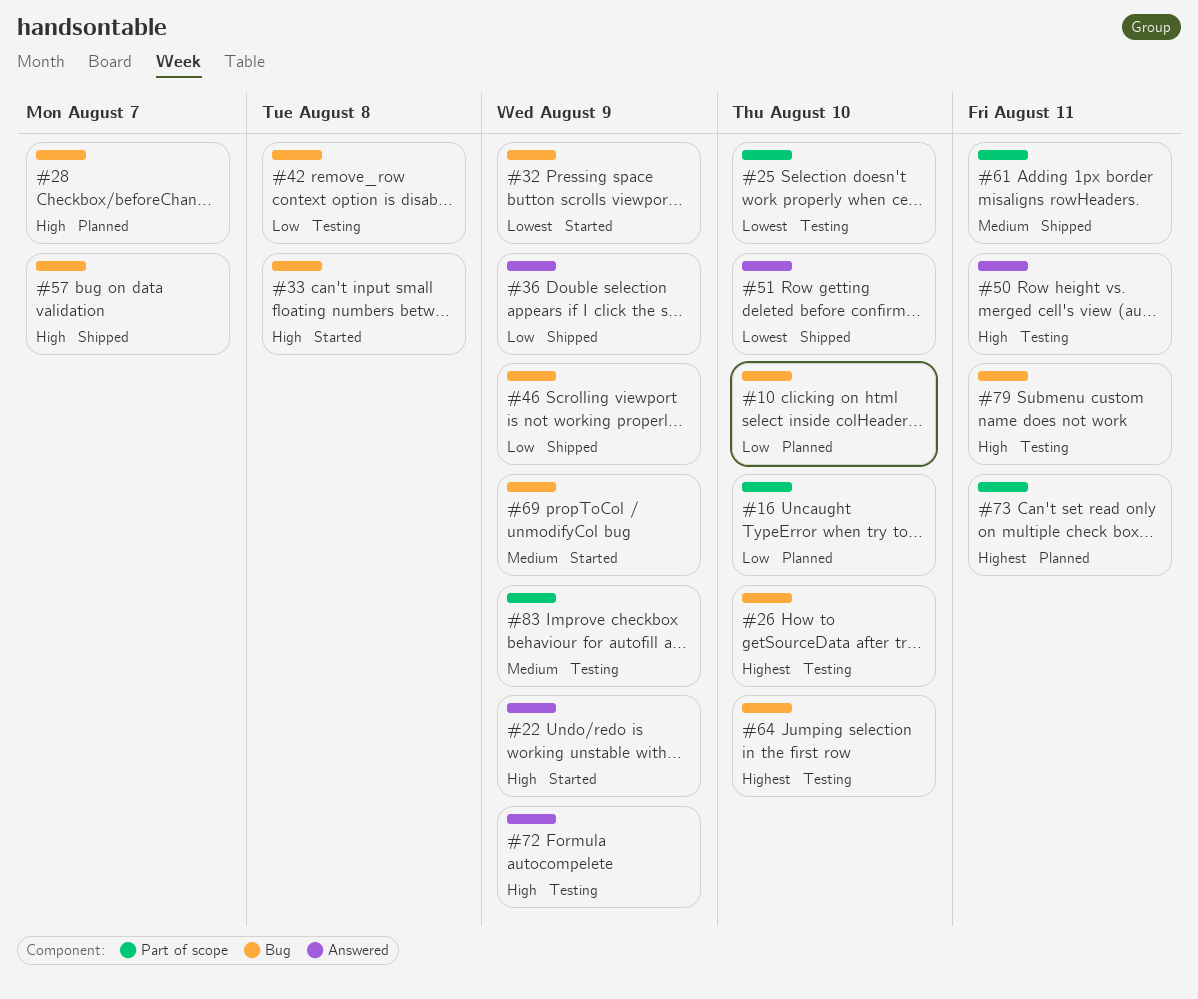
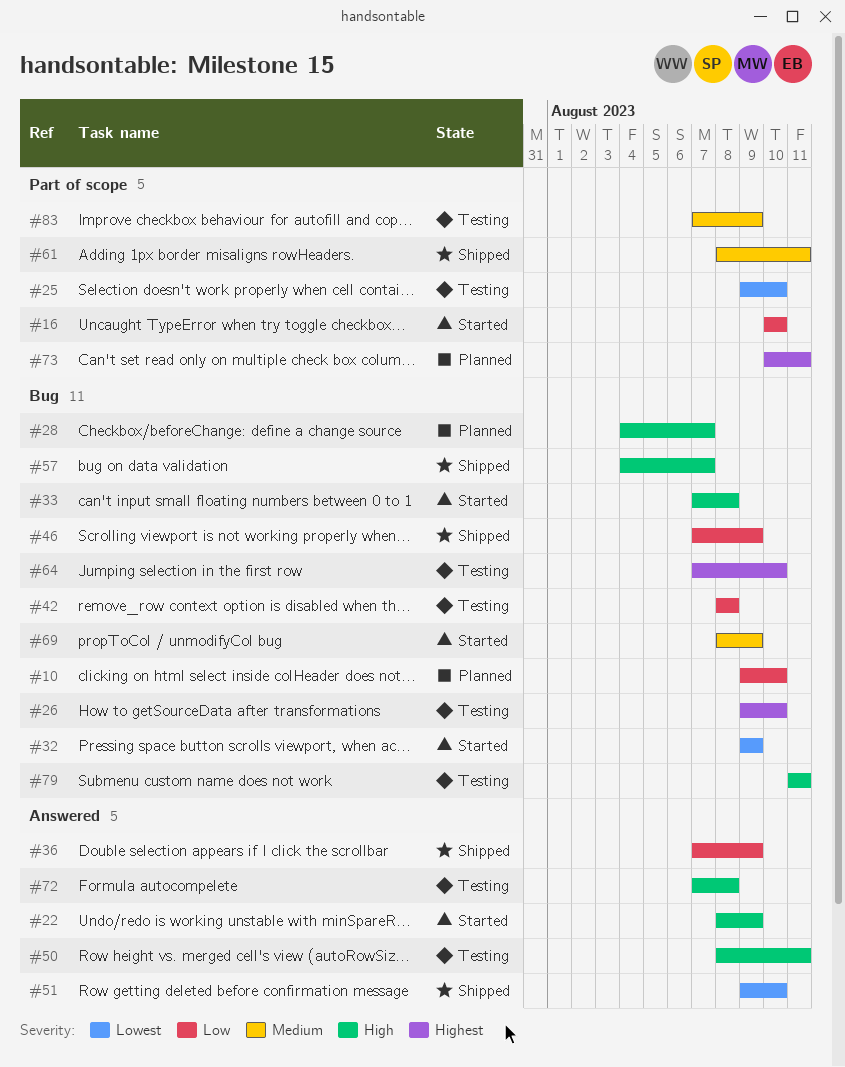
#16, status: Planned -> Started
#72, due: Aug 9 -> Aug 8

